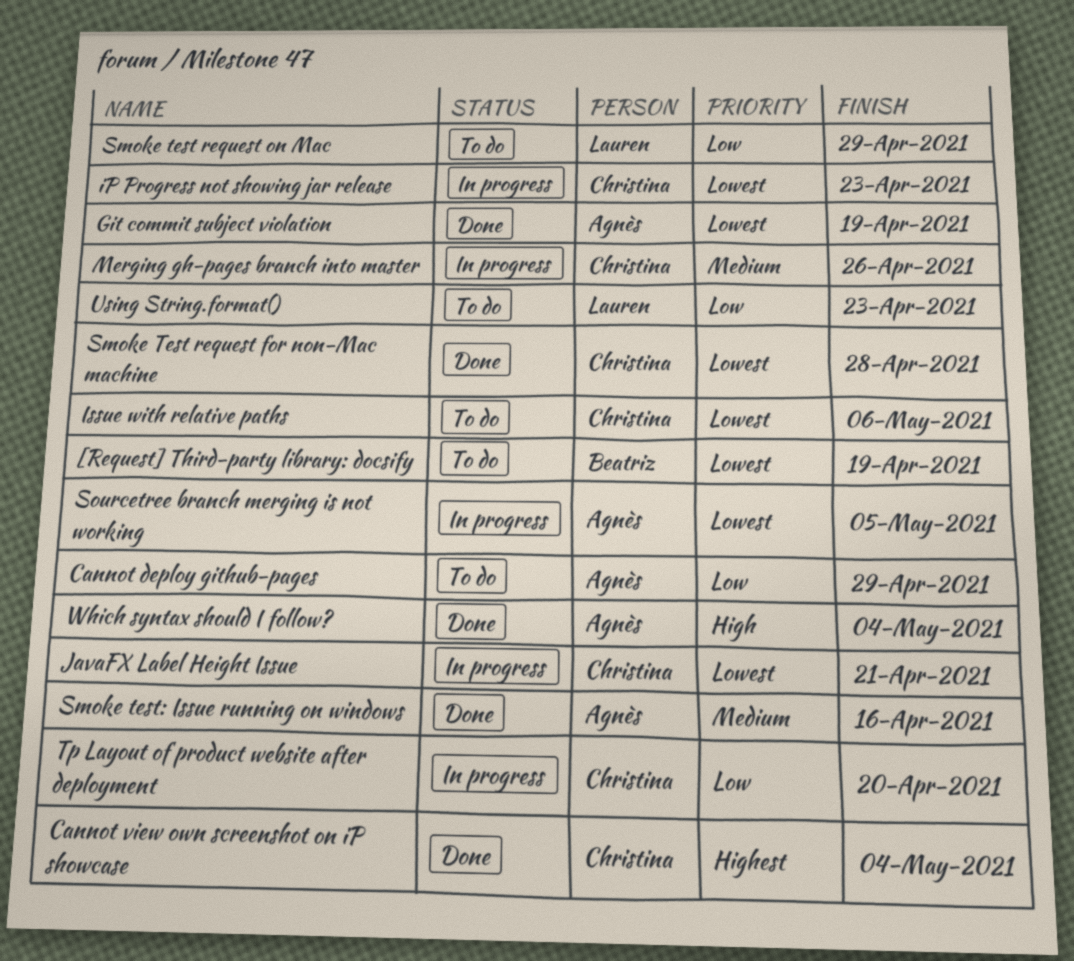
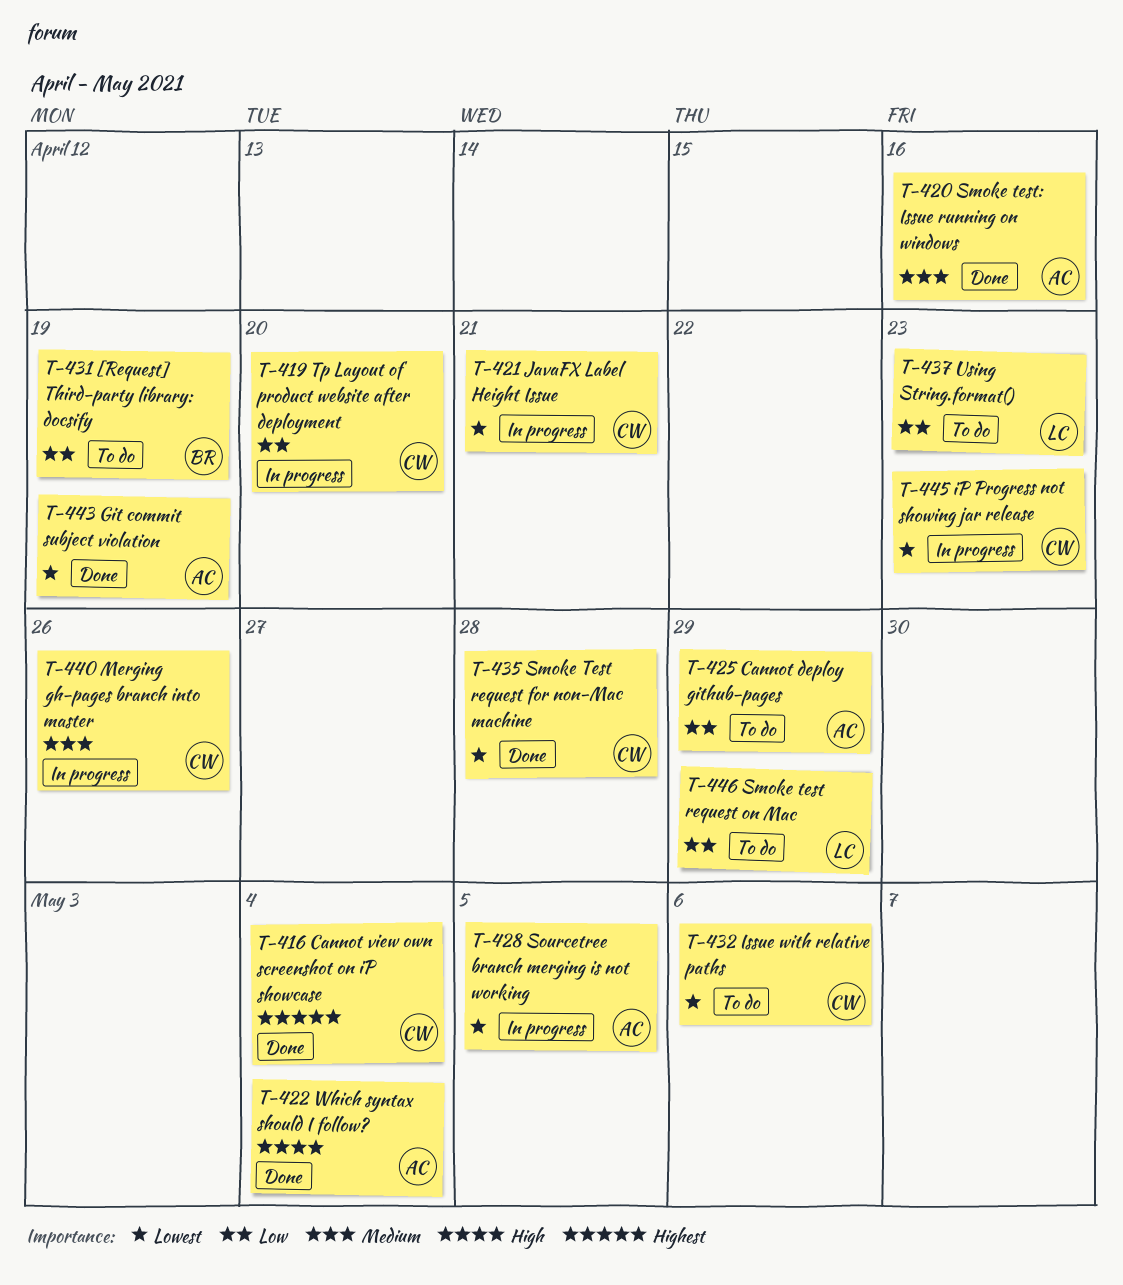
[Request] Third-party library: docsify, priority: Lowest -> Low

